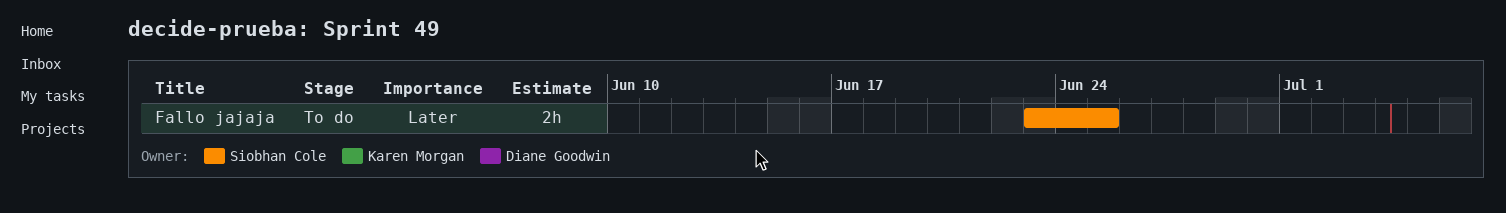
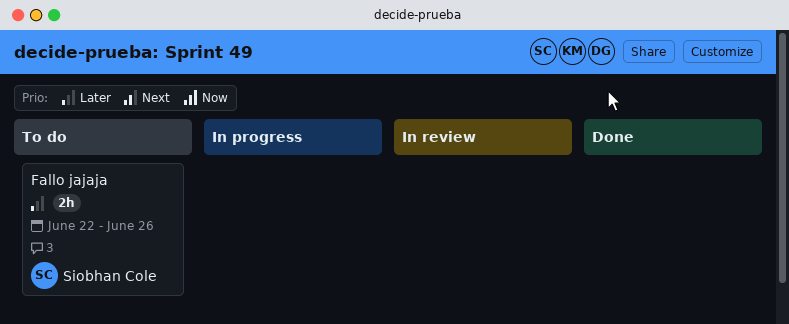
Fallo jajaja, start: Jun 23 -> Jun 22
Fallo jajaja, due: Jun 25 -> Jun 26

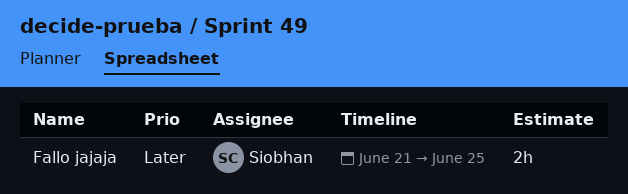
Fallo jajaja, start: Jun 22 -> Jun 21
Fallo jajaja, due: Jun 26 -> Jun 25

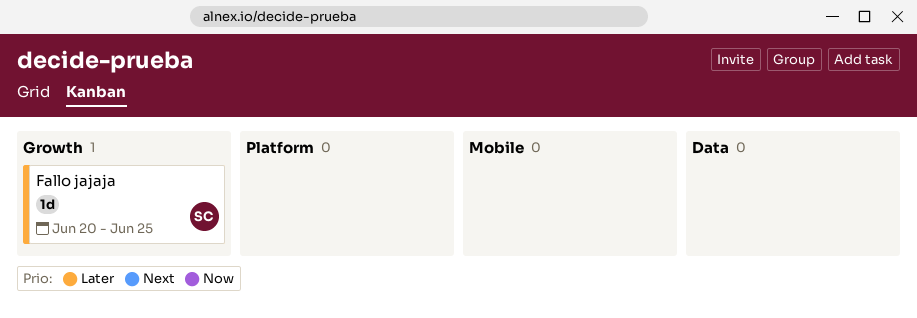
Fallo jajaja, estimate: 2h -> 1d
Fallo jajaja, start: Jun 21 -> Jun 20

